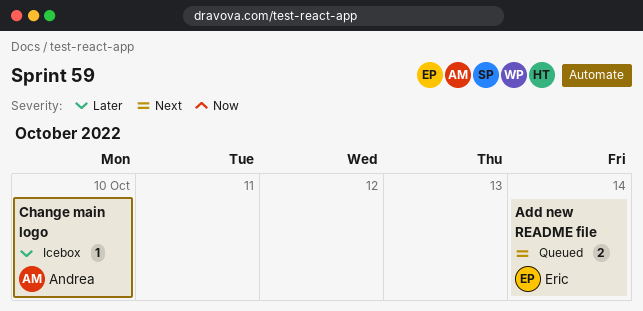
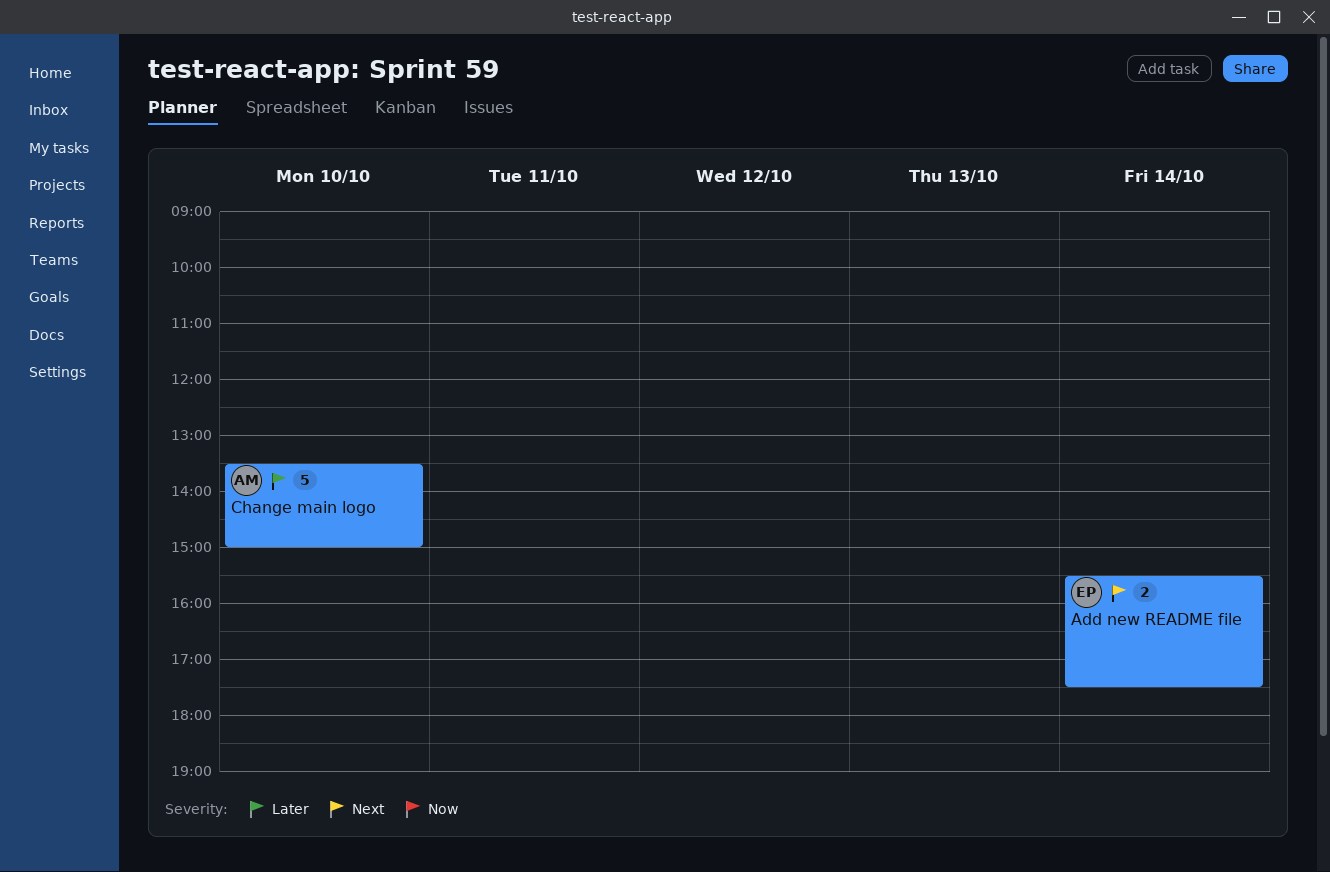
Change main logo, estimate: 1 -> 5

